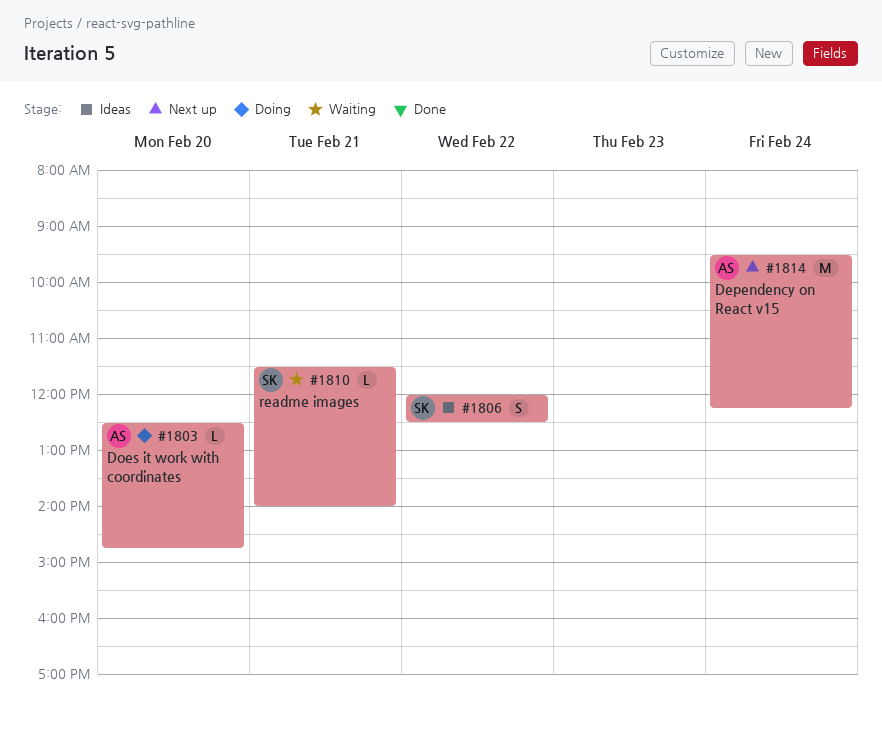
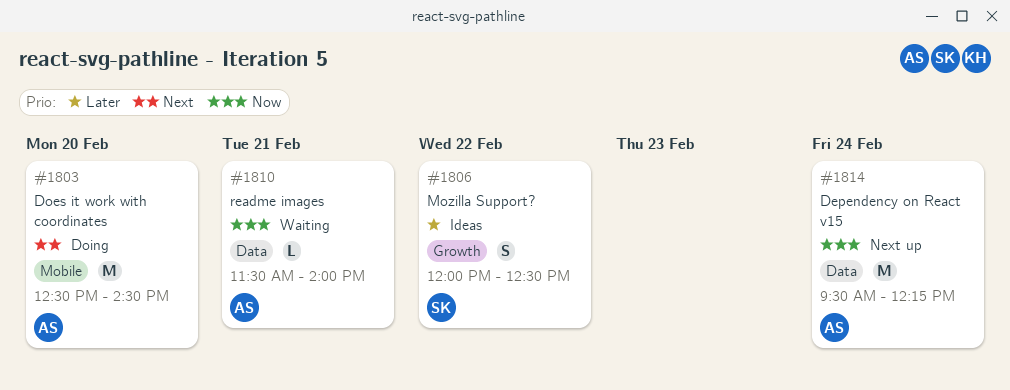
#1803, estimate: L -> M
#1803, ends: 14:45 -> 14:30
#1810, owner: SK -> AS

